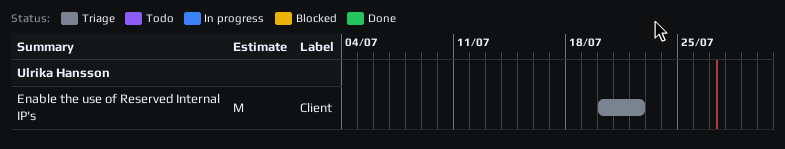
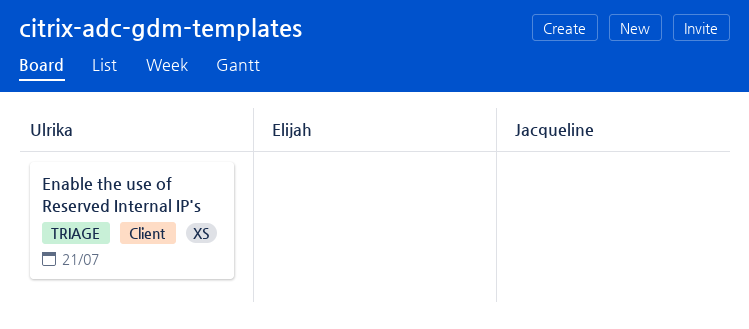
Enable the use of Reserved Internal IP's, estimate: M -> XS
Enable the use of Reserved Internal IP's, due: Jul 22 -> Jul 21

